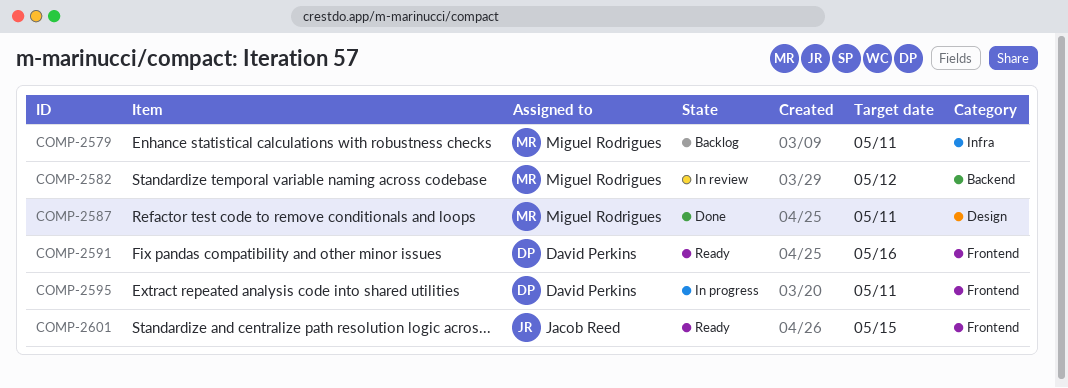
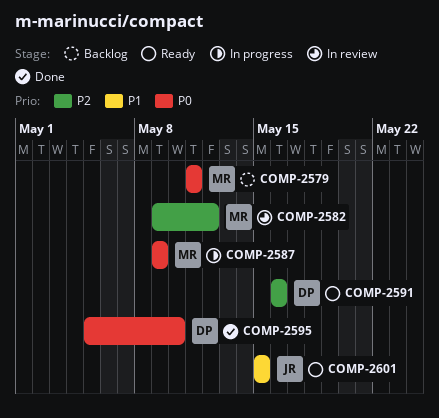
COMP-2587, status: Done -> In progress
COMP-2587, due: May 11 -> May 9
COMP-2595, status: In progress -> Done
COMP-2595, due: May 11 -> May 10

